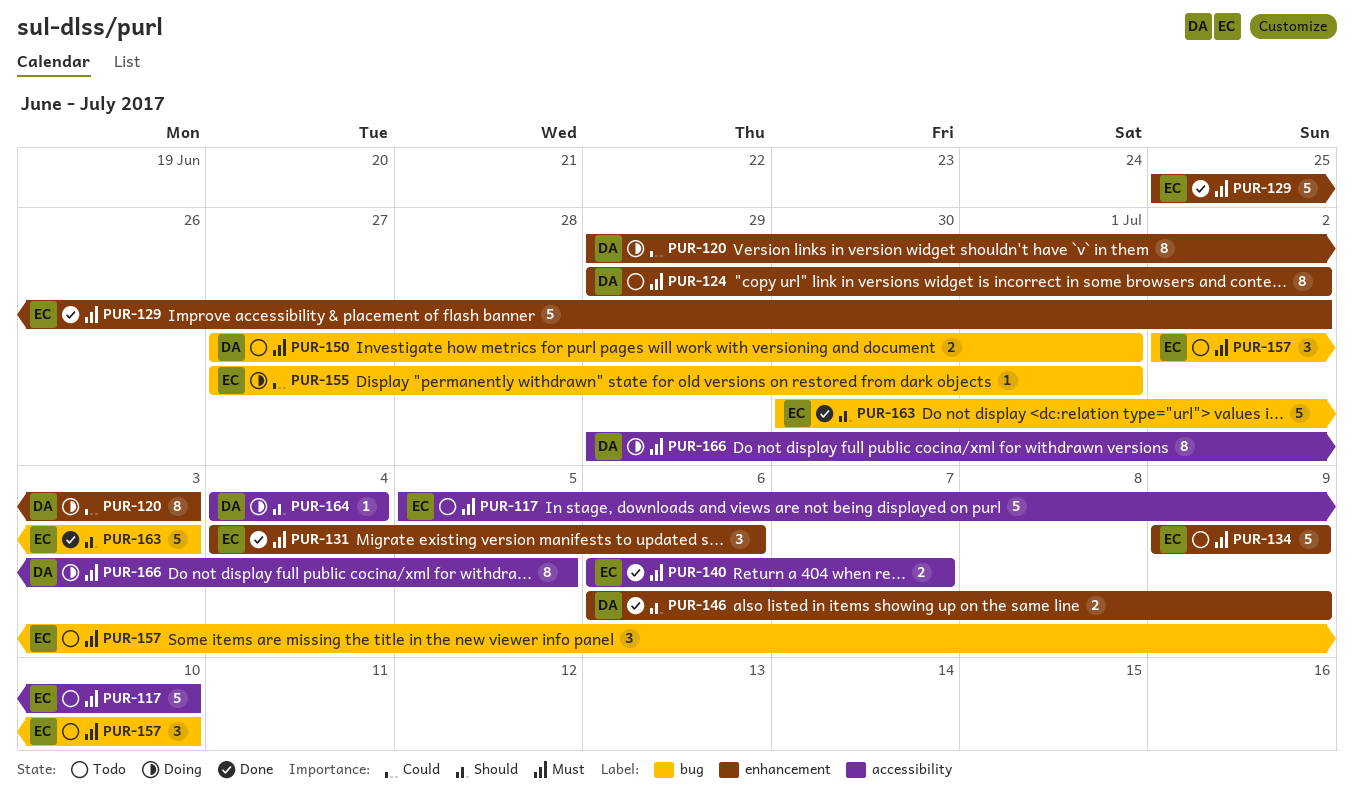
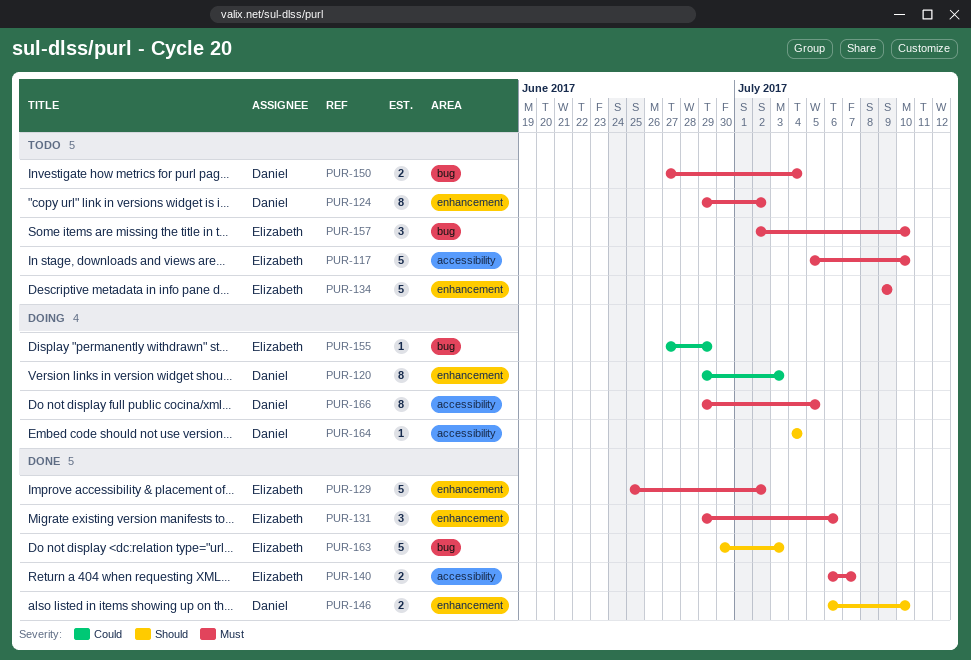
PUR-131, start: Jul 4 -> Jun 29
PUR-146, due: Jul 9 -> Jul 10
PUR-150, due: Jul 1 -> Jul 4
PUR-155, due: Jul 1 -> Jun 29

